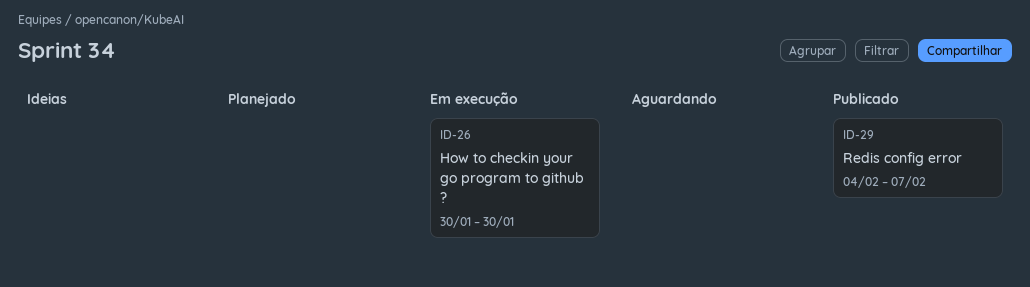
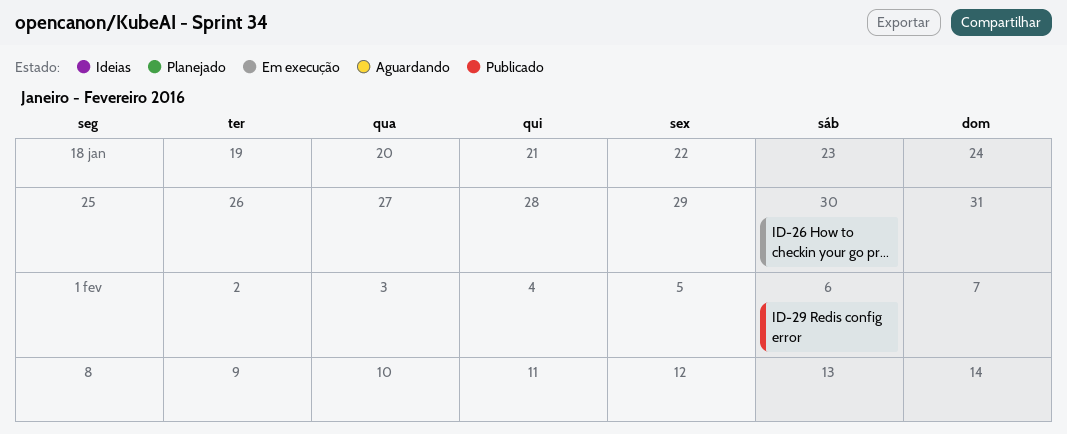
ID-29, due: Feb 7 -> Feb 6

